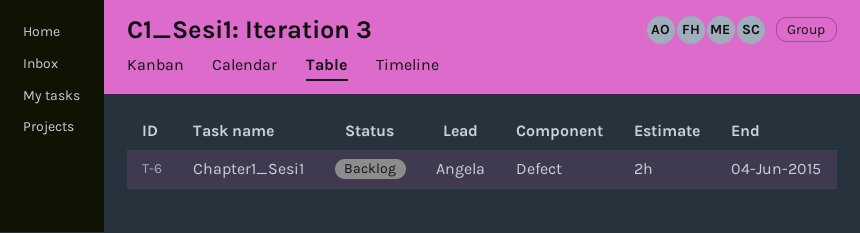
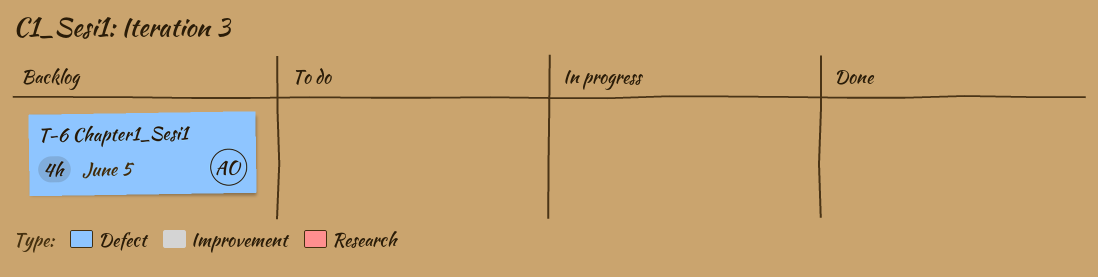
T-6, estimate: 2h -> 4h
T-6, due: Jun 4 -> Jun 5

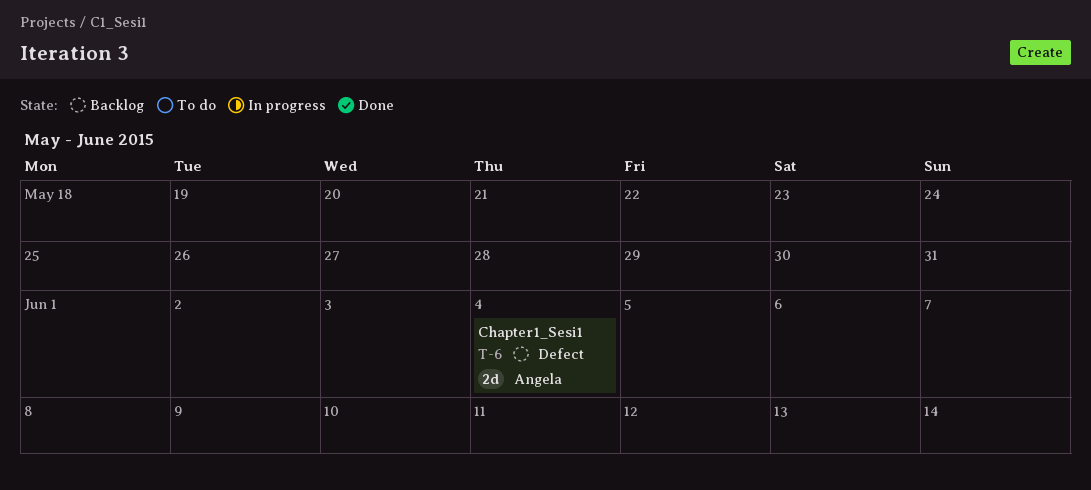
T-6, estimate: 4h -> 2d
T-6, due: Jun 5 -> Jun 4

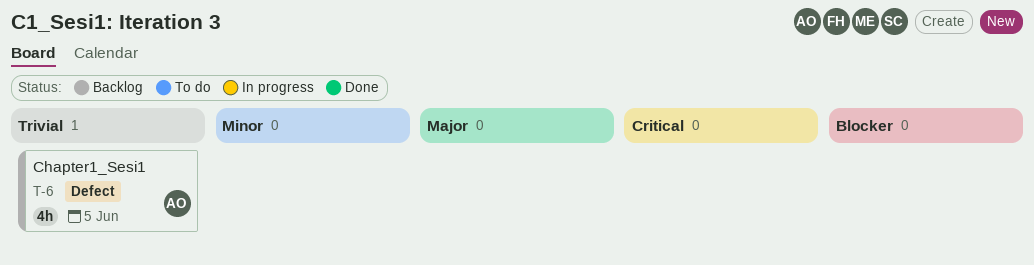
T-6, estimate: 2d -> 4h
T-6, due: Jun 4 -> Jun 5

